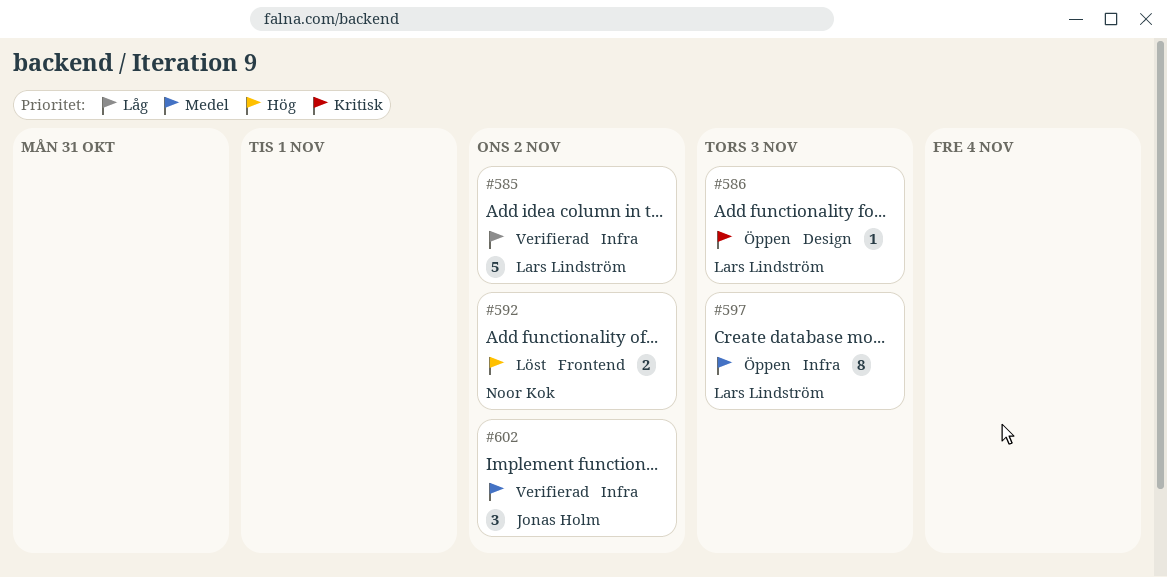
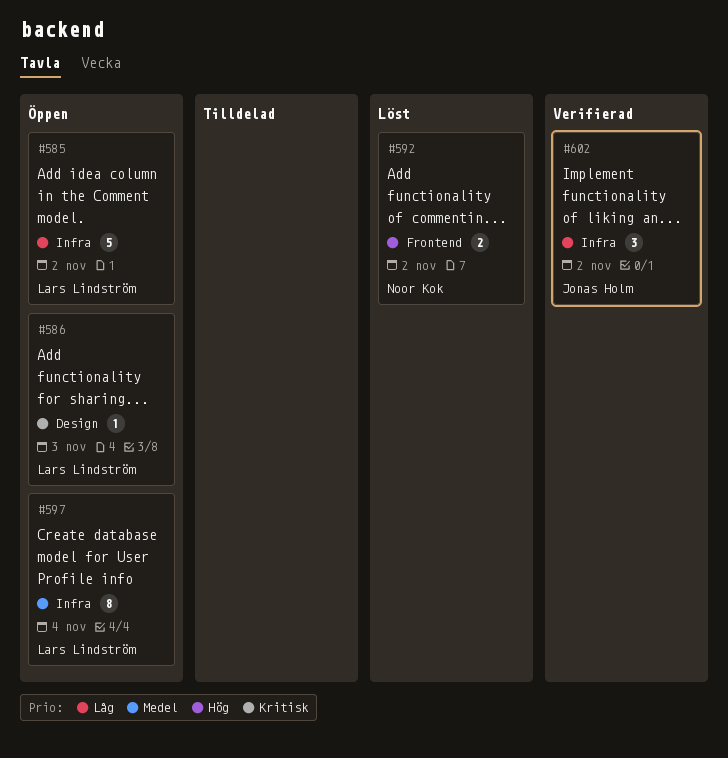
#585, status: Verifierad -> Öppen
#597, due: Nov 3 -> Nov 4
#602, priority: Medel -> Låg

